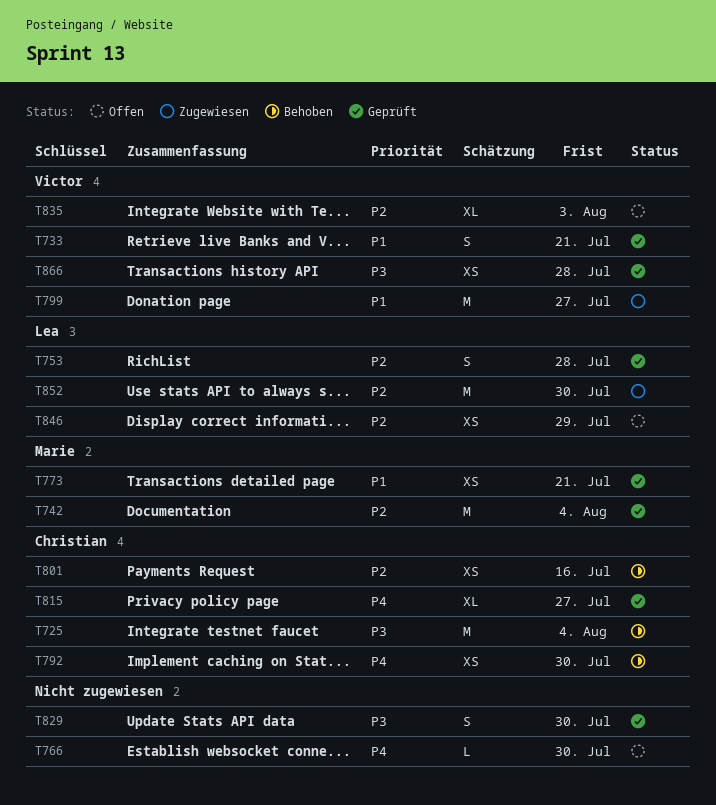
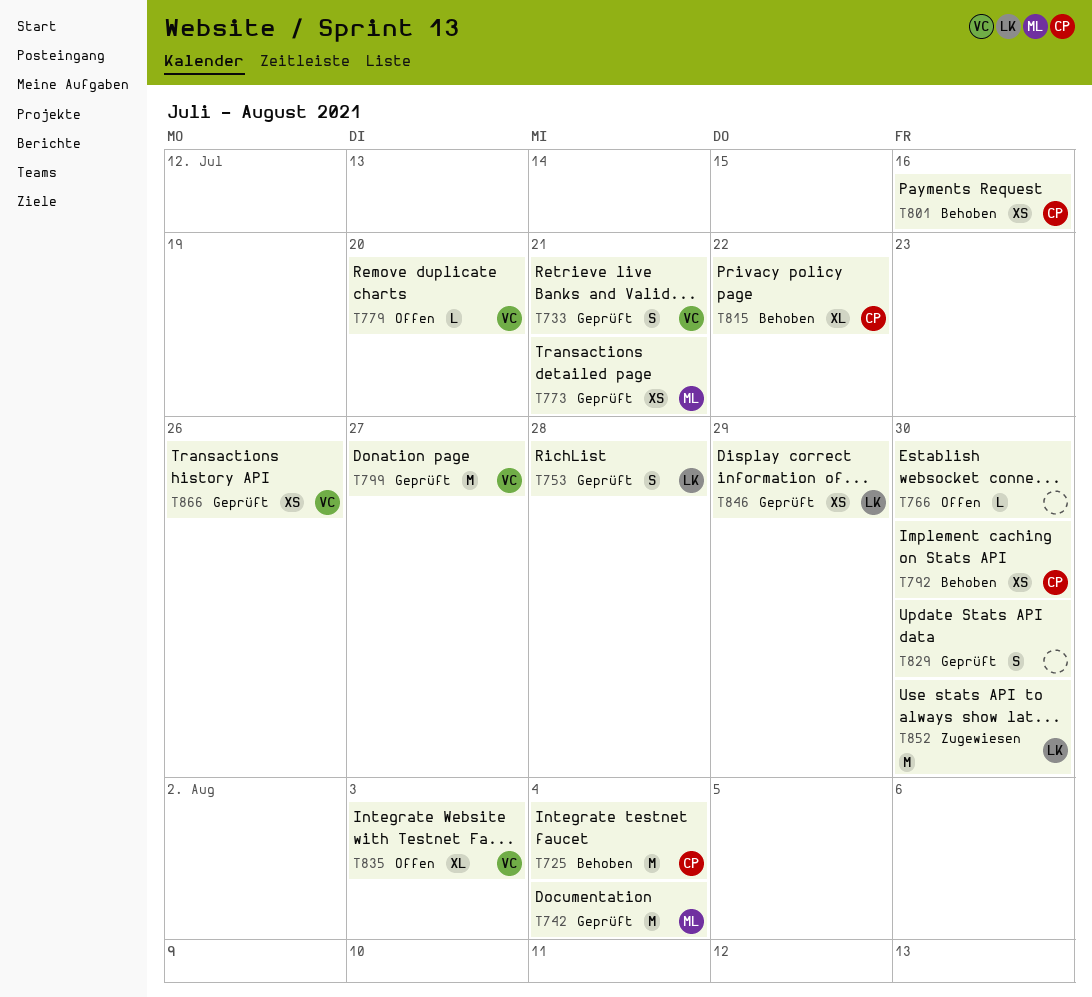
T779: none -> present
T799, status: Zugewiesen -> Geprüft
T815, status: Geprüft -> Behoben
T815, due: Jul 27 -> Jul 22
T846, status: Offen -> Geprüft
T866, due: Jul 28 -> Jul 26

